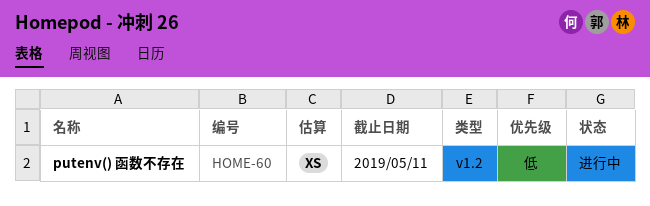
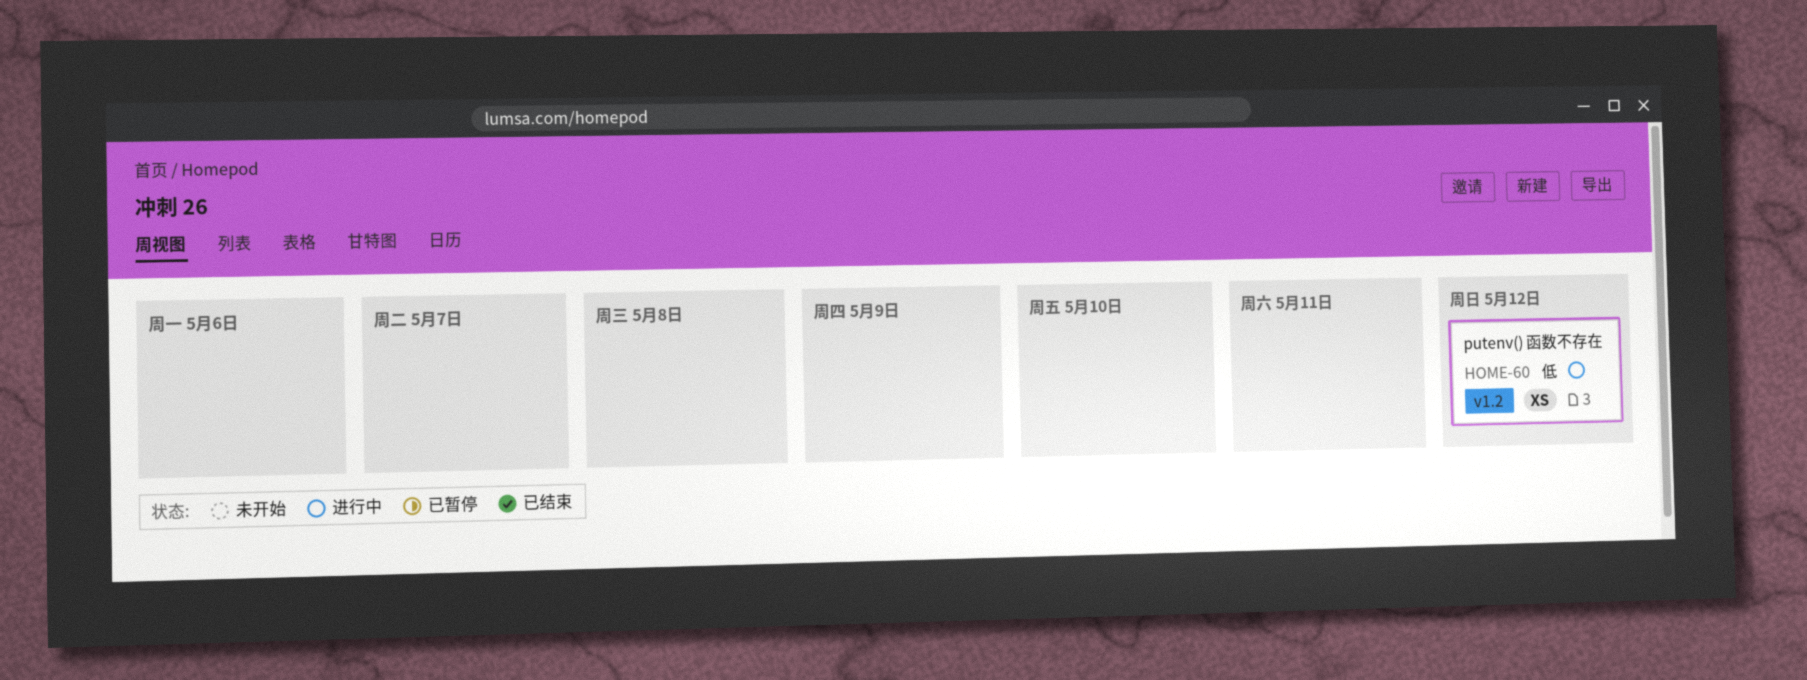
HOME-60, due: May 11 -> May 12

